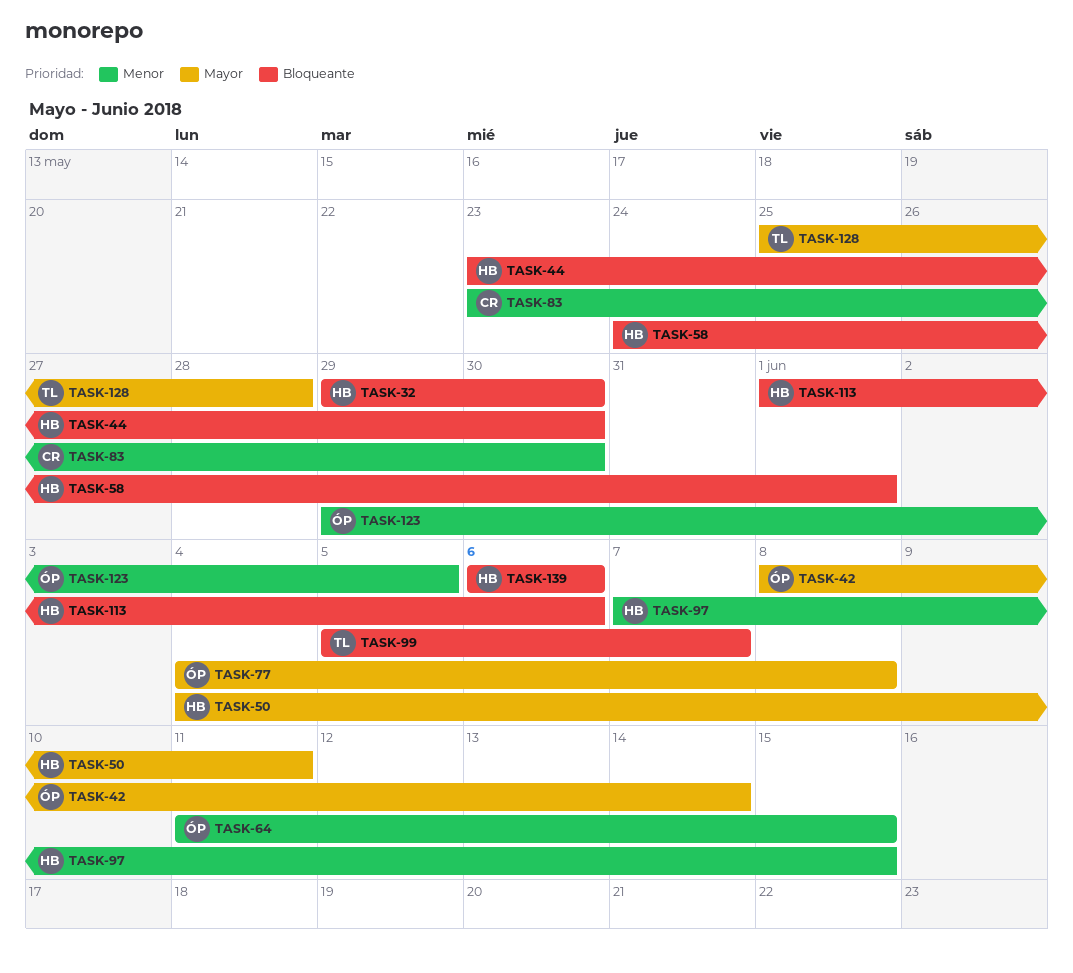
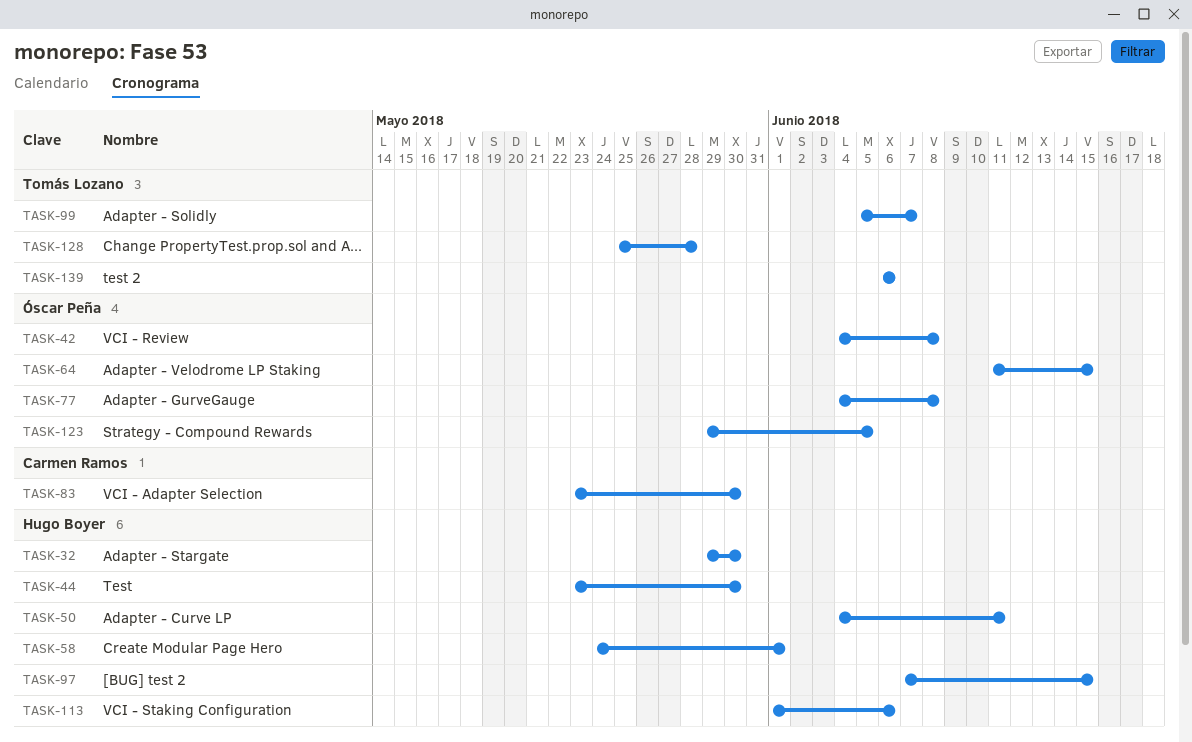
TASK-42, start: Jun 8 -> Jun 4
TASK-42, due: Jun 14 -> Jun 8
TASK-139, owner: Hugo Boyer -> Tomás Lozano

